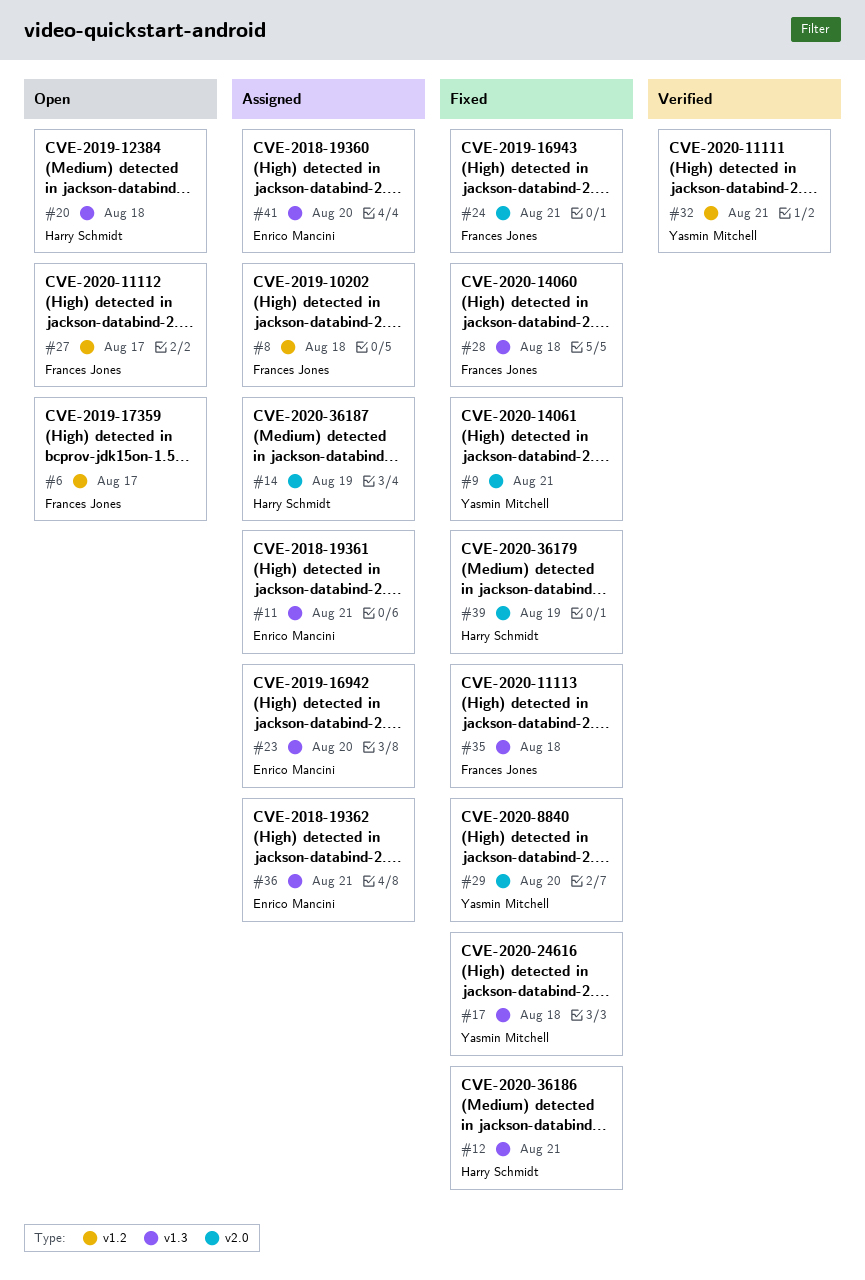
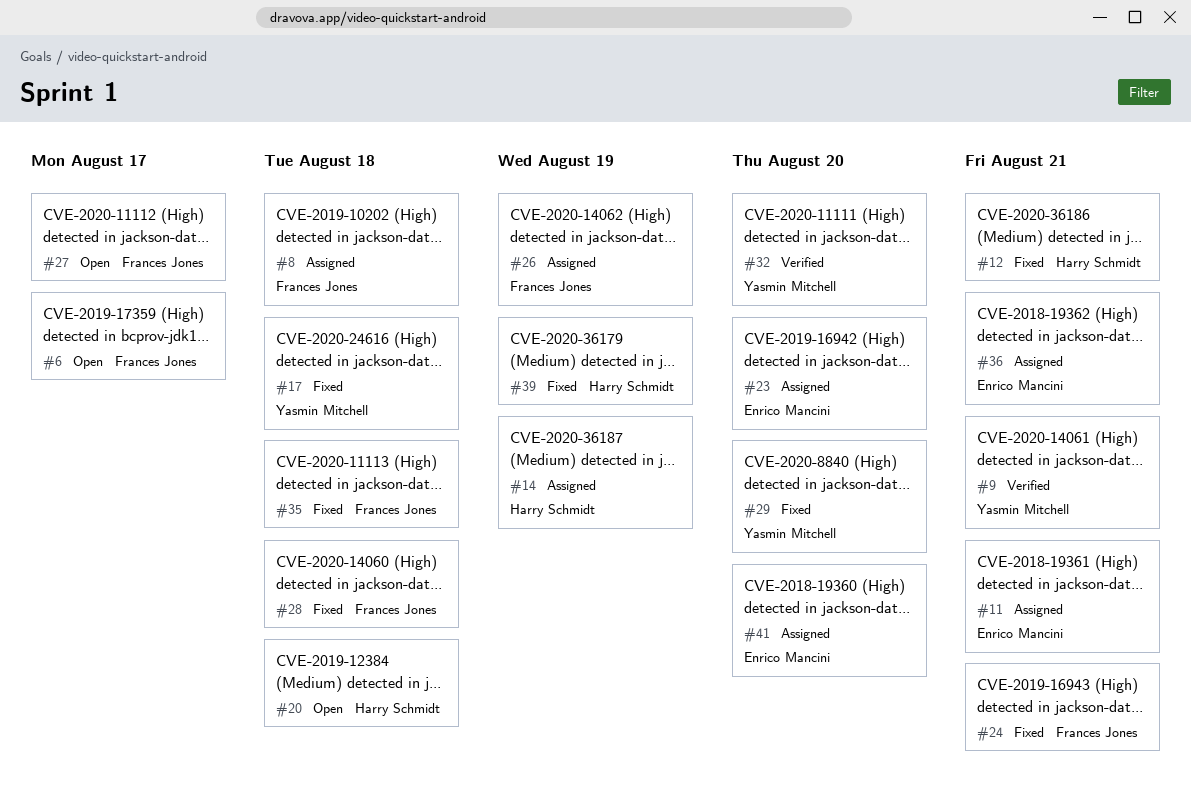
#9, status: Fixed -> Verified
#26: none -> present
#32, due: Aug 21 -> Aug 20

